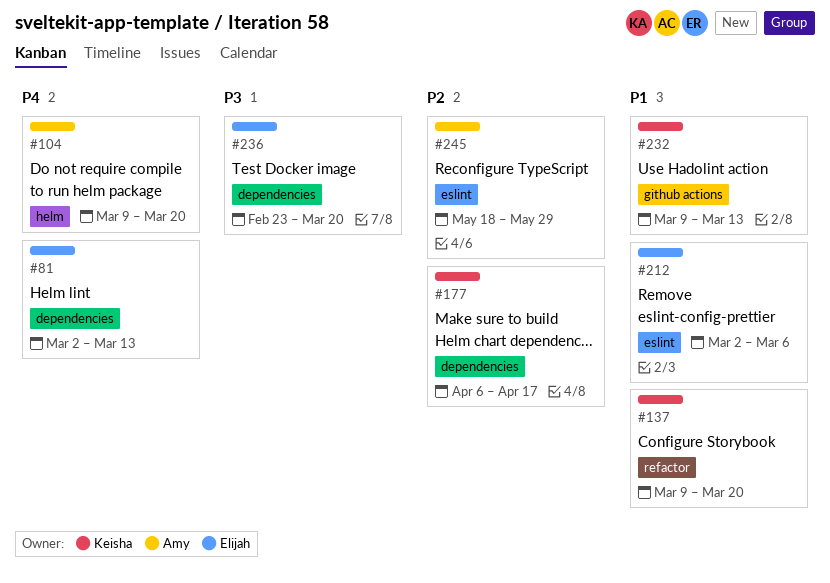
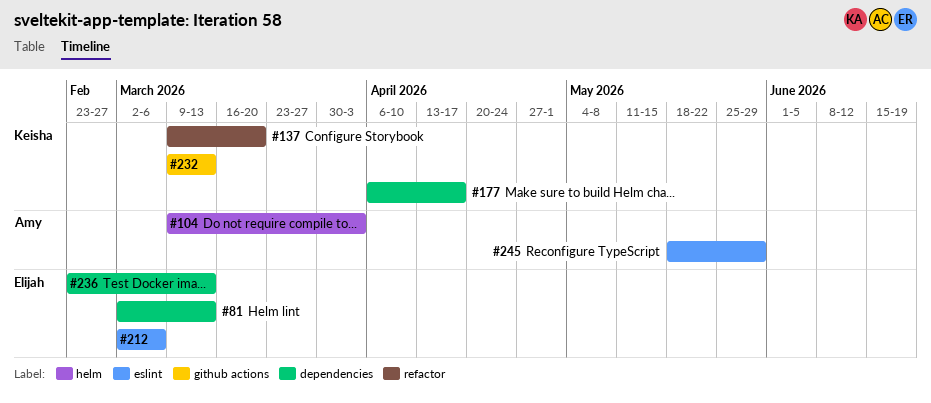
#104, due: Mar 20 -> Apr 3
#236, due: Mar 20 -> Mar 13

